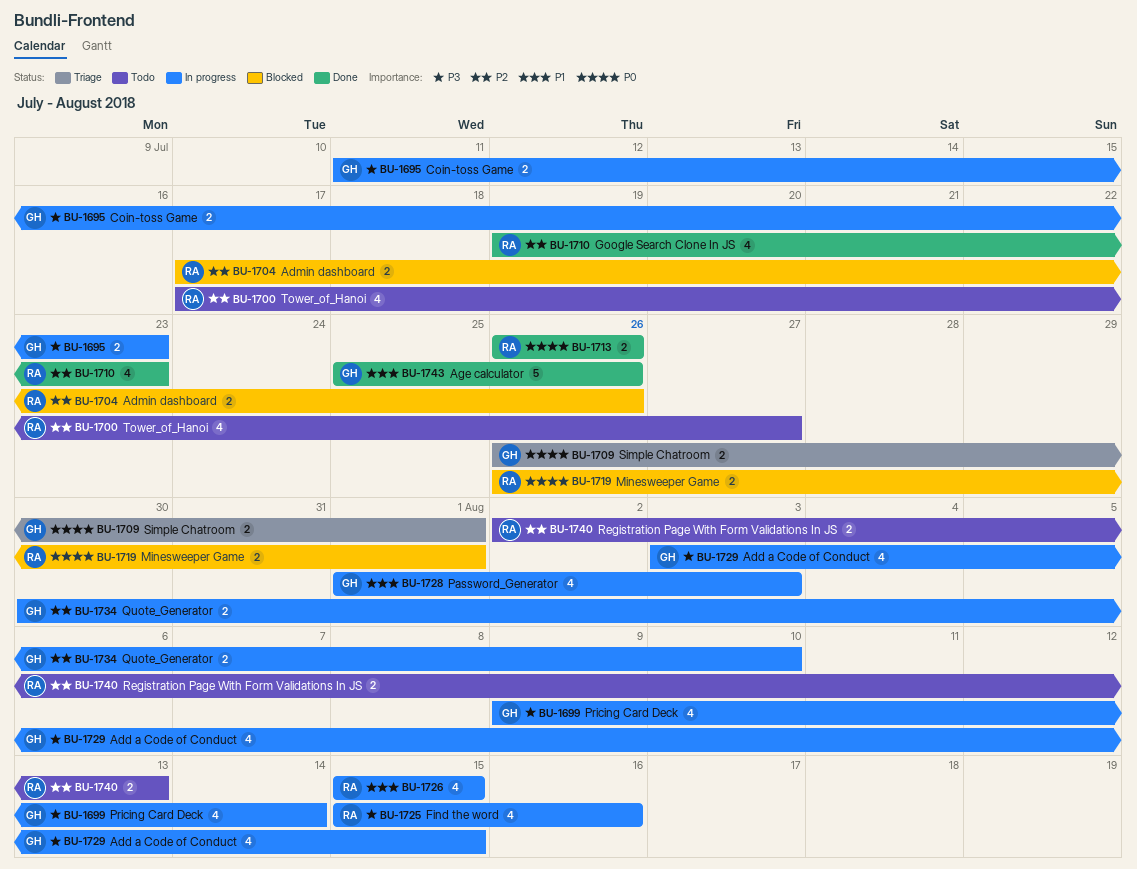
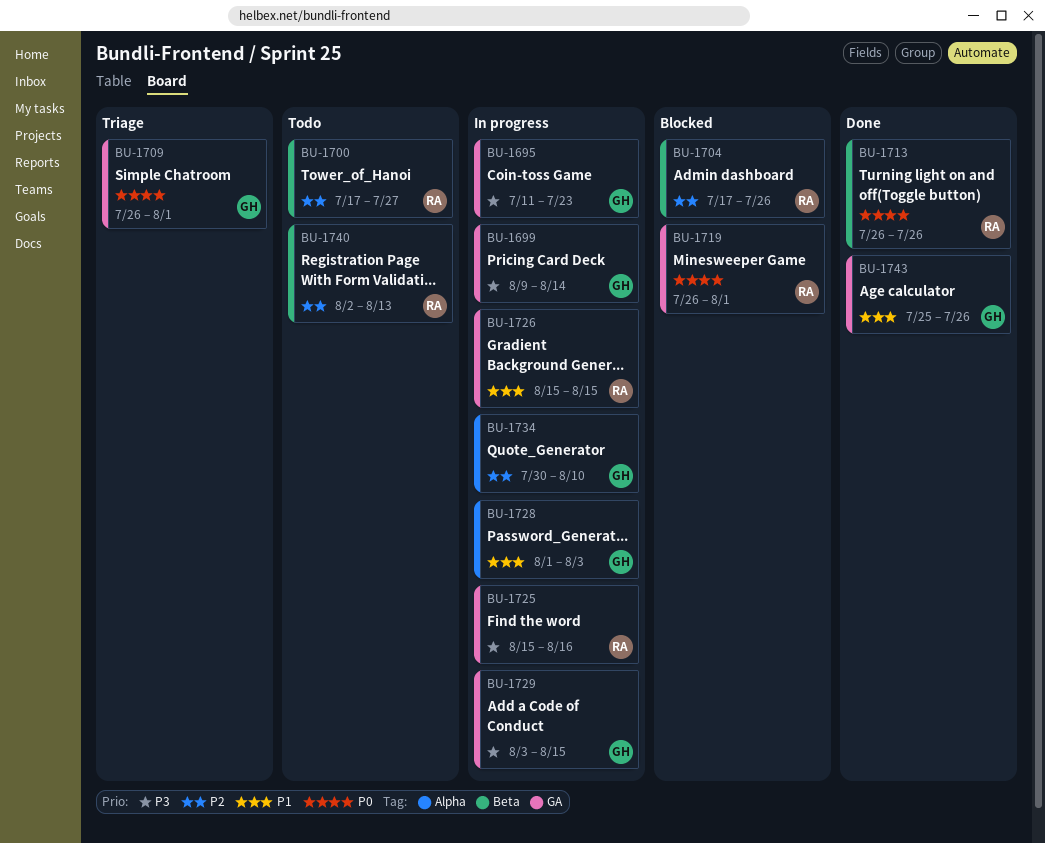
BU-1710: present -> none

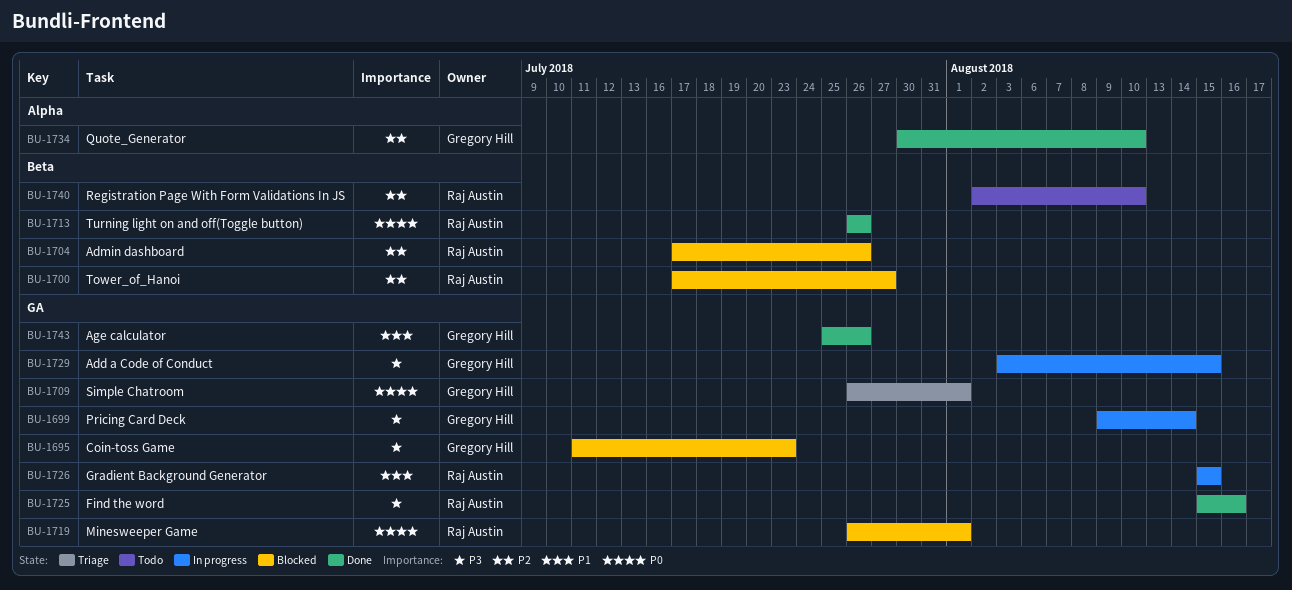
BU-1695, status: In progress -> Blocked
BU-1700, status: Todo -> Blocked
BU-1725, status: In progress -> Done
BU-1728: present -> none
BU-1734, status: In progress -> Done
BU-1740, due: Aug 13 -> Aug 10

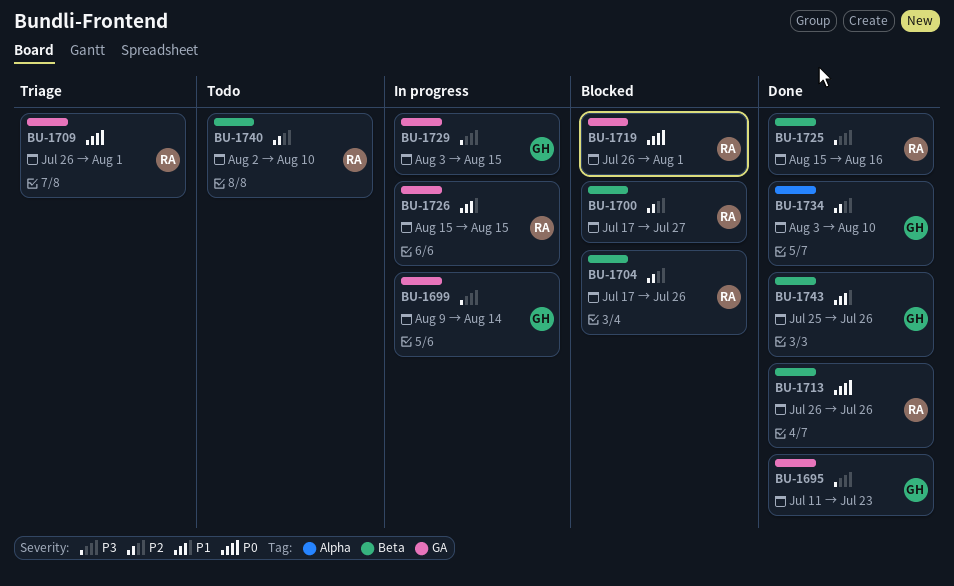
BU-1695, status: Blocked -> Done
BU-1709, owner: Gregory Hill -> Raj Austin
BU-1725, label: GA -> Beta
BU-1734, start: Jul 30 -> Aug 3
BU-1743, label: GA -> Beta

